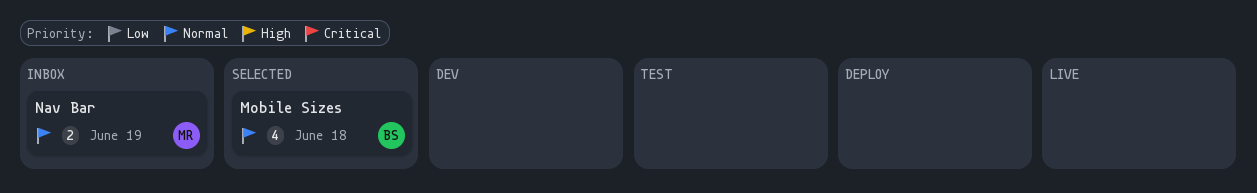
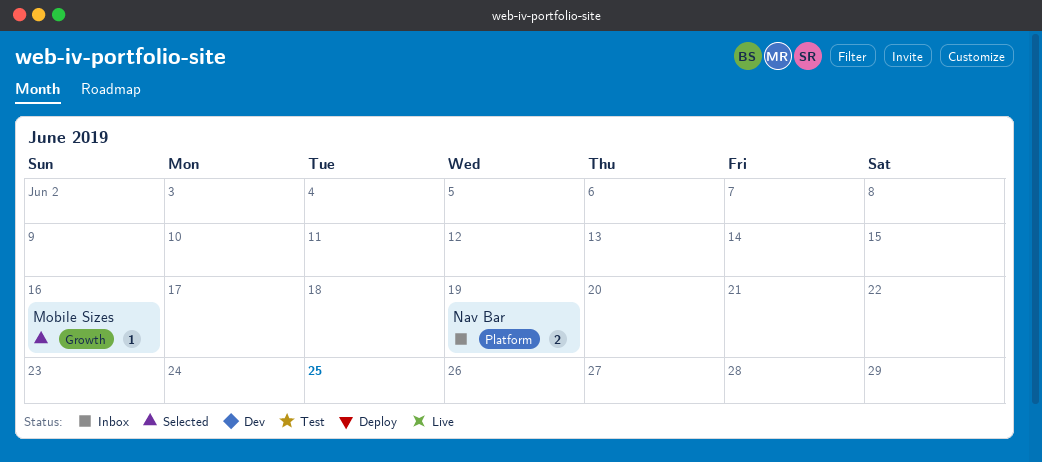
Mobile Sizes, estimate: 4 -> 1
Mobile Sizes, due: Jun 18 -> Jun 16

